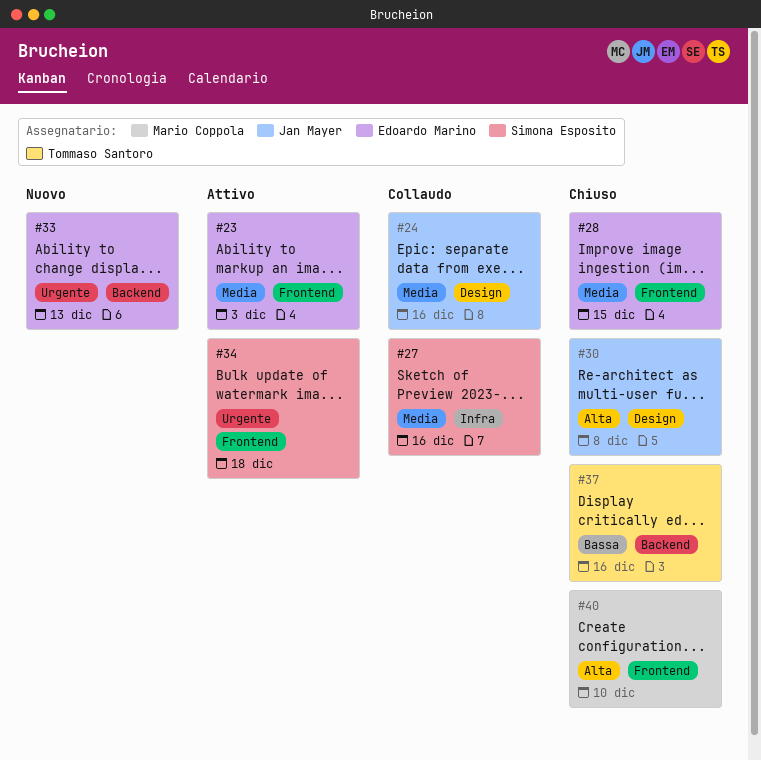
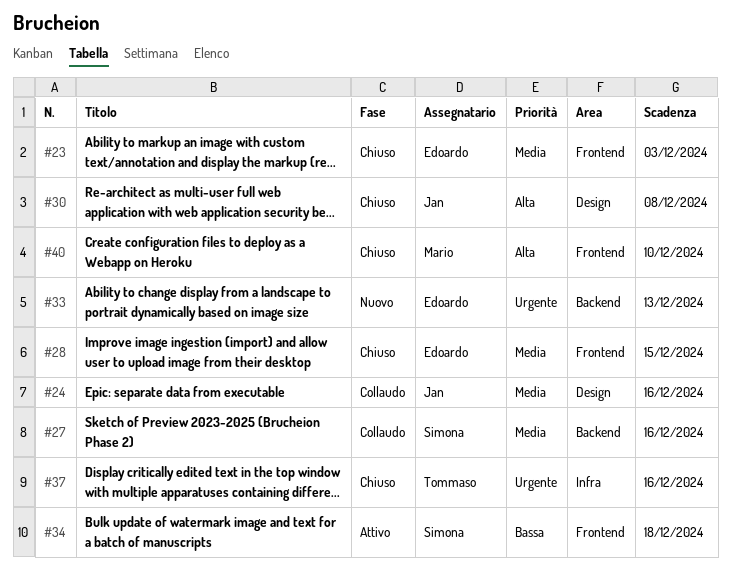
#23, status: Attivo -> Chiuso
#27, label: Infra -> Backend
#34, priority: Urgente -> Bassa
#37, priority: Bassa -> Urgente
#37, label: Backend -> Infra

